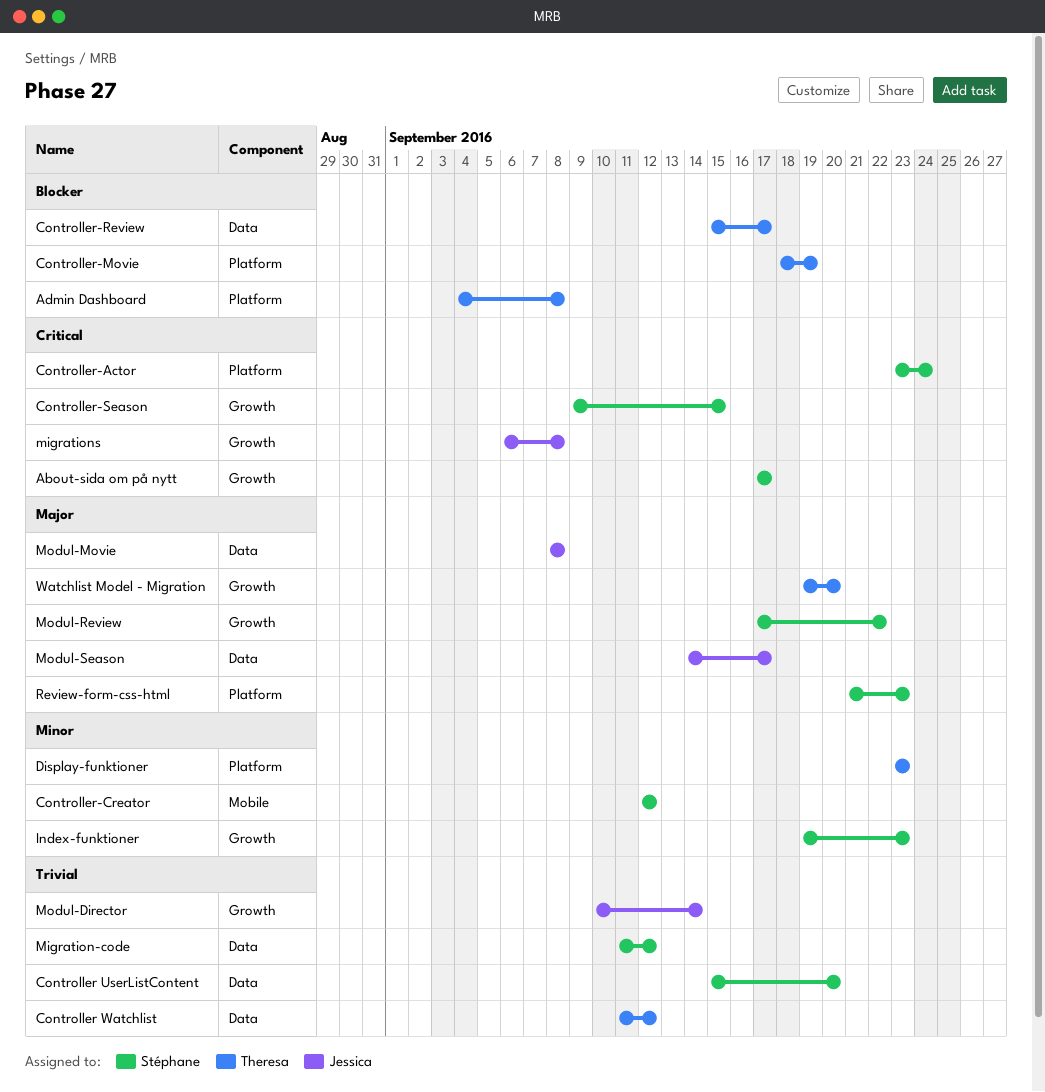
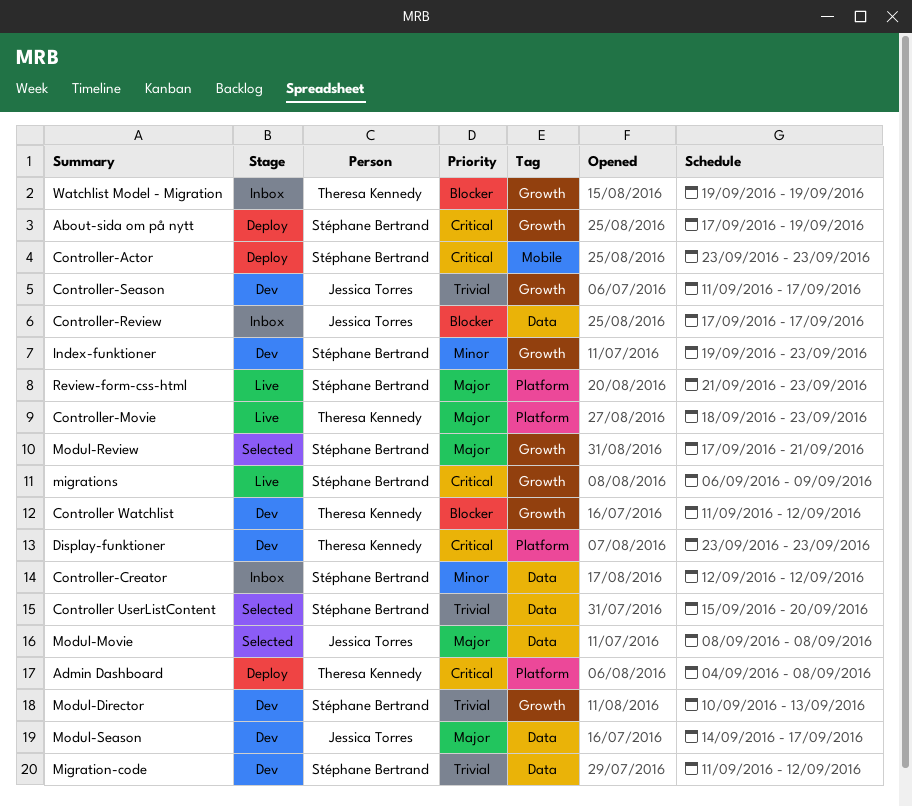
About-sida om på nytt, due: Sep 17 -> Sep 19
Admin Dashboard, priority: Blocker -> Critical
Controller Watchlist, priority: Trivial -> Blocker
Controller Watchlist, label: Data -> Growth
Controller-Actor, label: Platform -> Mobile
Controller-Actor, due: Sep 24 -> Sep 23
Controller-Creator, label: Mobile -> Data
Controller-Movie, priority: Blocker -> Major
Controller-Movie, due: Sep 19 -> Sep 23
Controller-Review, owner: Theresa Kennedy -> Jessica Torres
Controller-Review, start: Sep 15 -> Sep 17
Controller-Season, owner: Stéphane Bertrand -> Jessica Torres
Controller-Season, priority: Critical -> Trivial
Controller-Season, start: Sep 9 -> Sep 11
Controller-Season, due: Sep 15 -> Sep 17
Display-funktioner, priority: Minor -> Critical
migrations, owner: Jessica Torres -> Stéphane Bertrand
migrations, due: Sep 8 -> Sep 9
Modul-Director, owner: Jessica Torres -> Stéphane Bertrand
Modul-Director, due: Sep 14 -> Sep 13
Modul-Review, due: Sep 22 -> Sep 21
Watchlist Model - Migration, priority: Major -> Blocker
Watchlist Model - Migration, due: Sep 20 -> Sep 19

